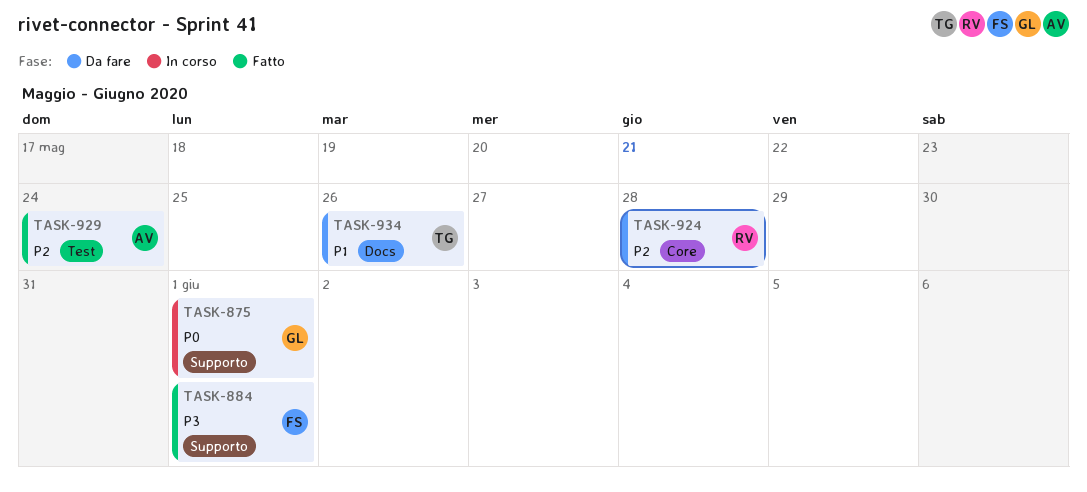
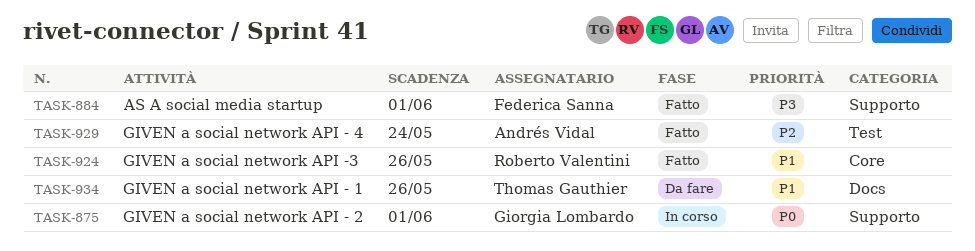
TASK-924, status: Da fare -> Fatto
TASK-924, priority: P2 -> P1
TASK-924, due: May 28 -> May 26

